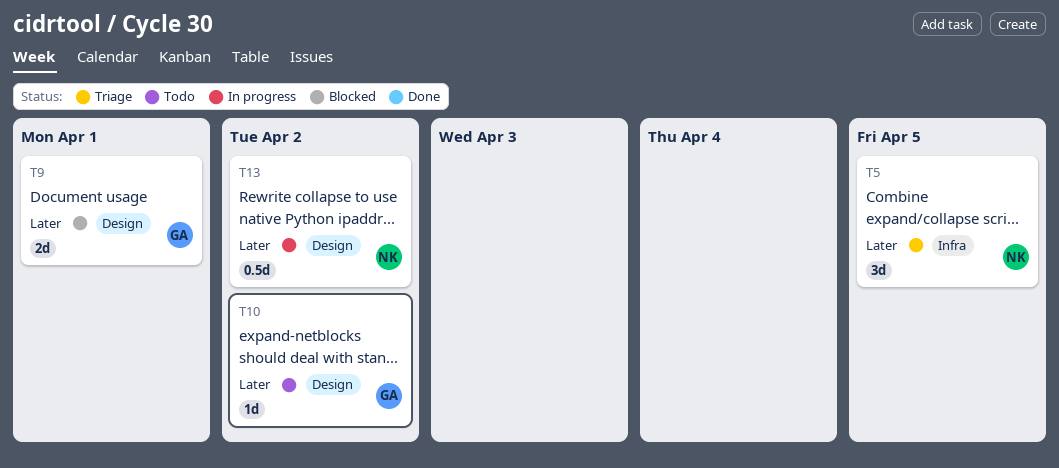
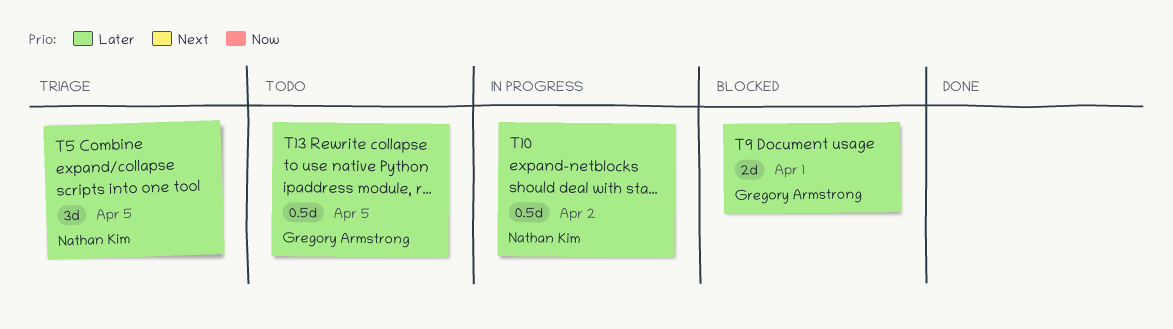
T10, status: Todo -> In progress
T10, owner: Gregory Armstrong -> Nathan Kim
T10, estimate: 1d -> 0.5d
T13, status: In progress -> Todo
T13, owner: Nathan Kim -> Gregory Armstrong
T13, due: Apr 2 -> Apr 5

